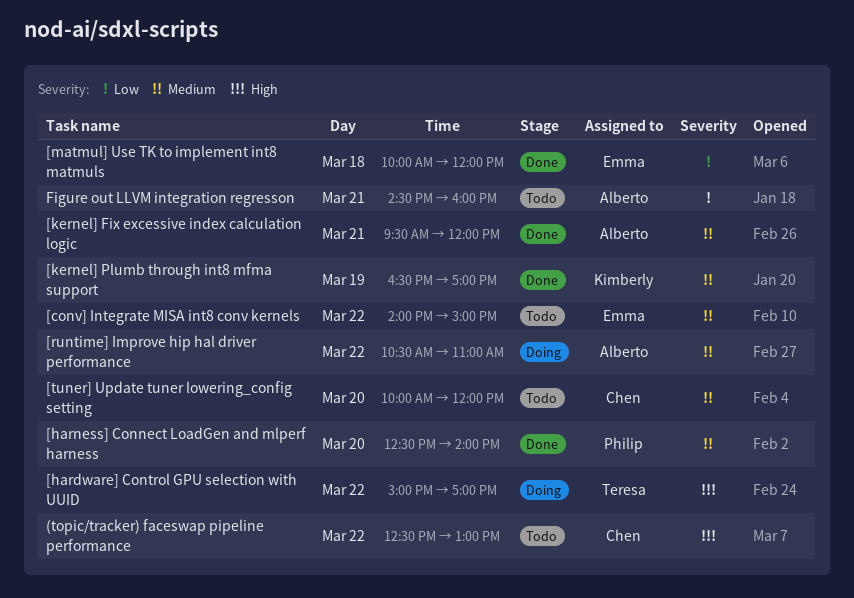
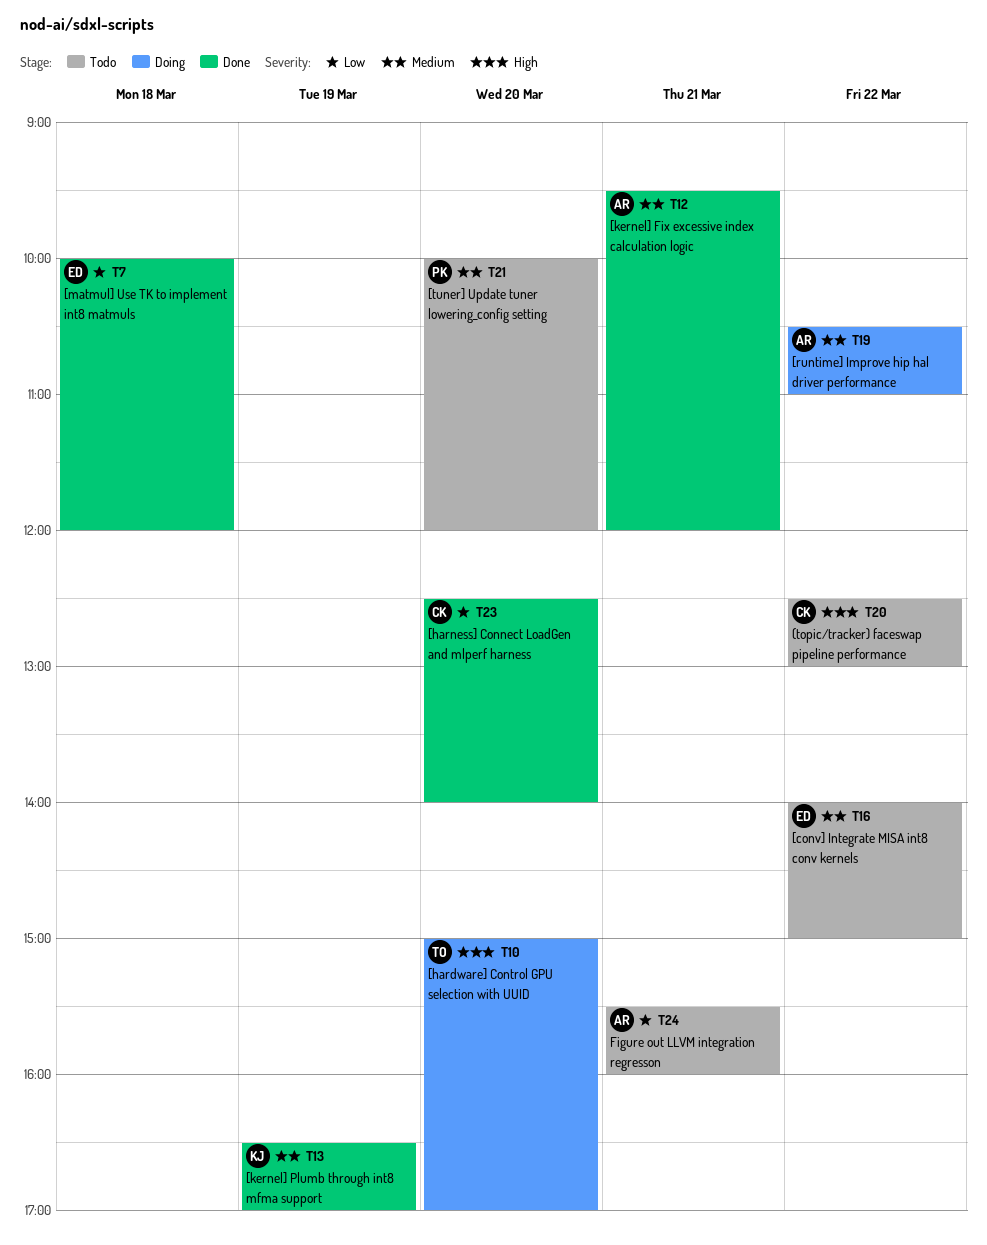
[hardware] Control GPU selection with UUID, day: Mar 22 -> Mar 20
[harness] Connect LoadGen and mlperf harness, owner: Philip -> Chen
[harness] Connect LoadGen and mlperf harness, priority: Medium -> Low
[tuner] Update tuner lowering_config setting, owner: Chen -> Philip
Figure out LLVM integration regresson, begins: 14:30 -> 15:30

